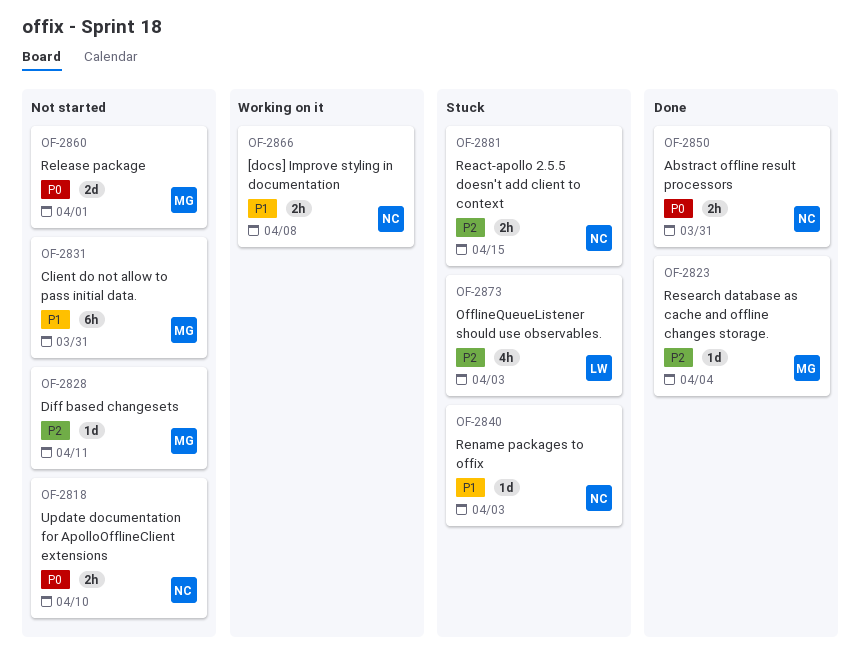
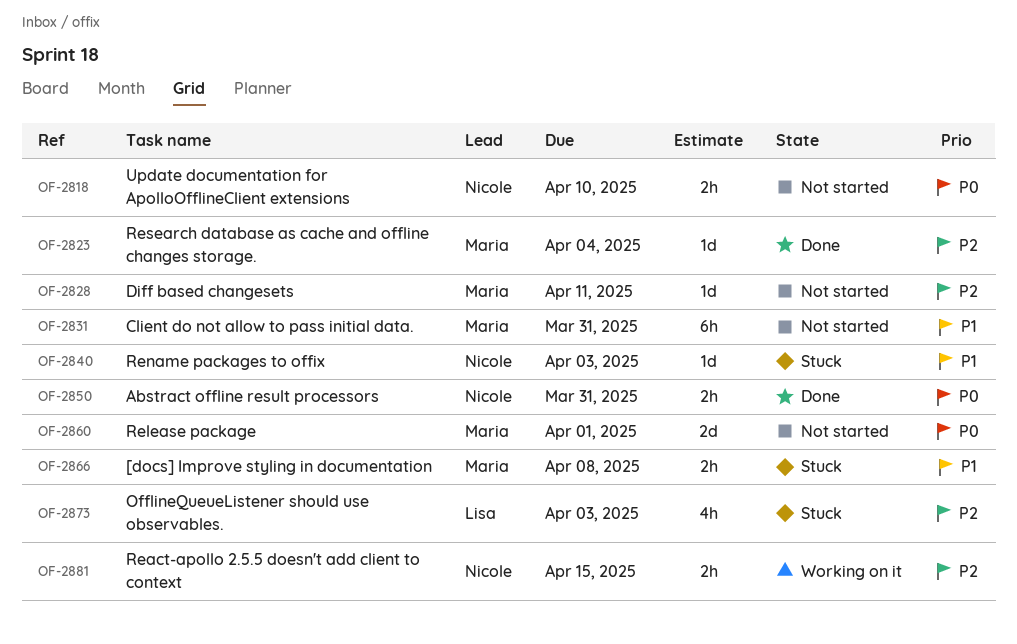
OF-2866, status: Working on it -> Stuck
OF-2866, owner: Nicole -> Maria
OF-2881, status: Stuck -> Working on it

